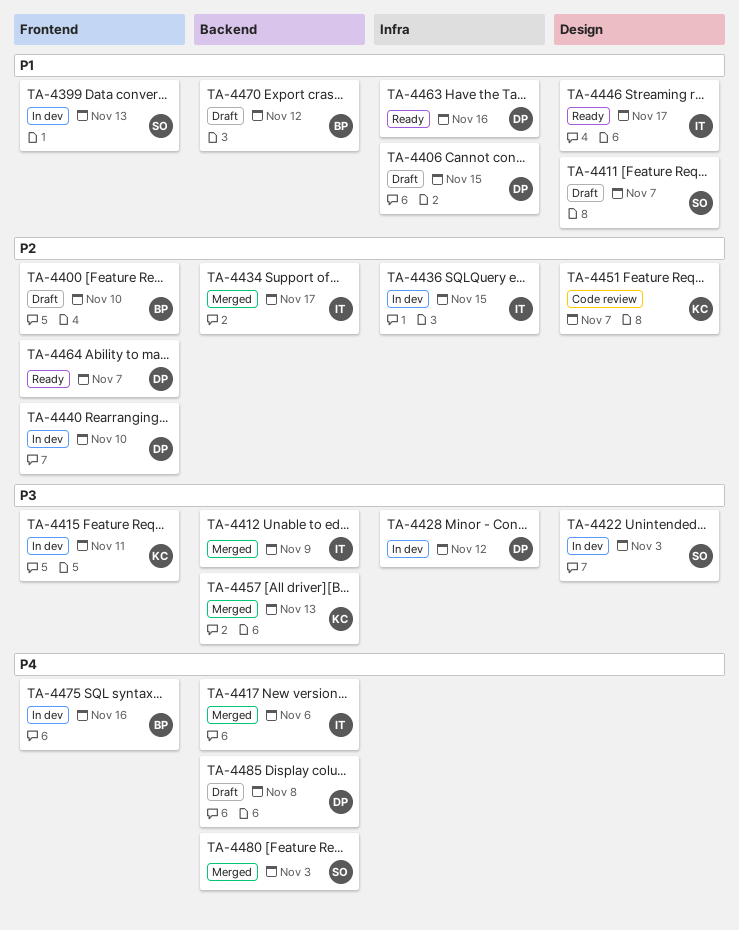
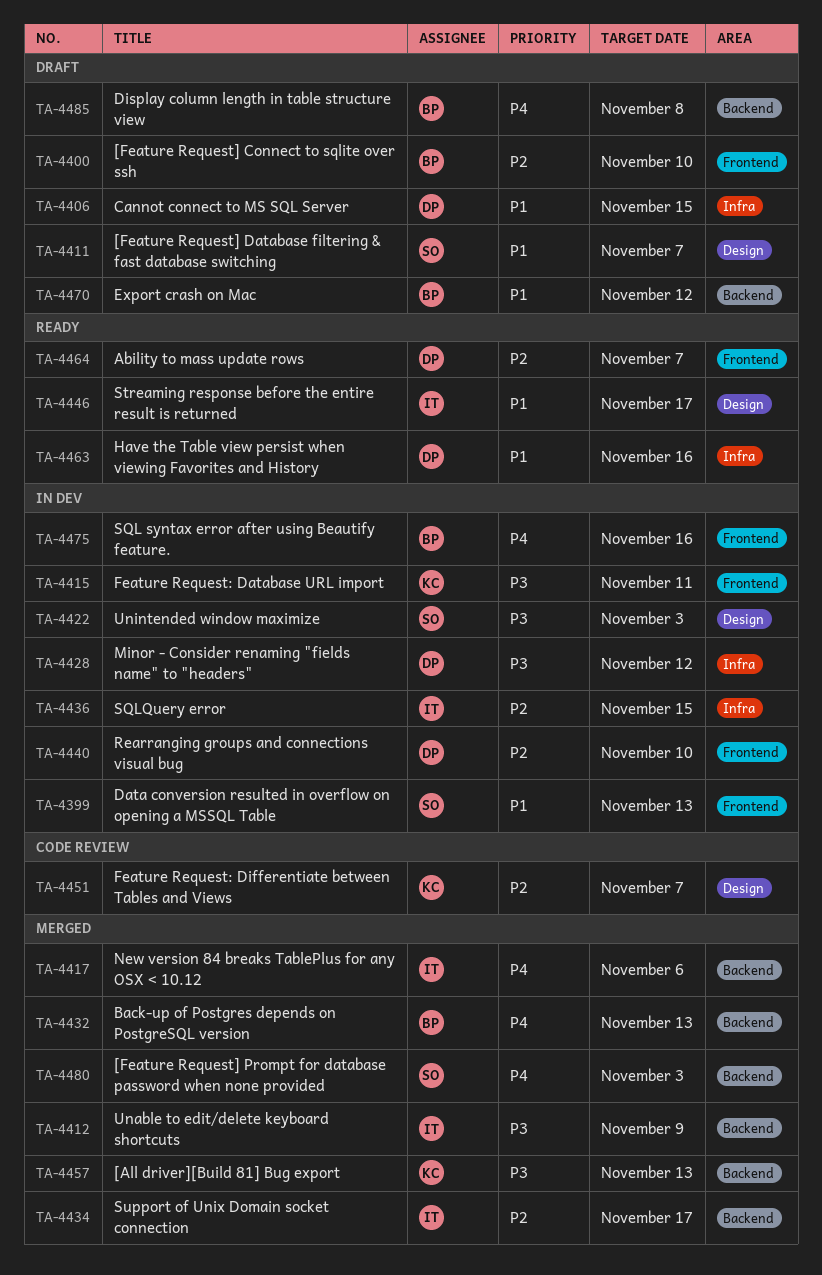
TA-4432: none -> present
TA-4485, owner: DP -> BP

